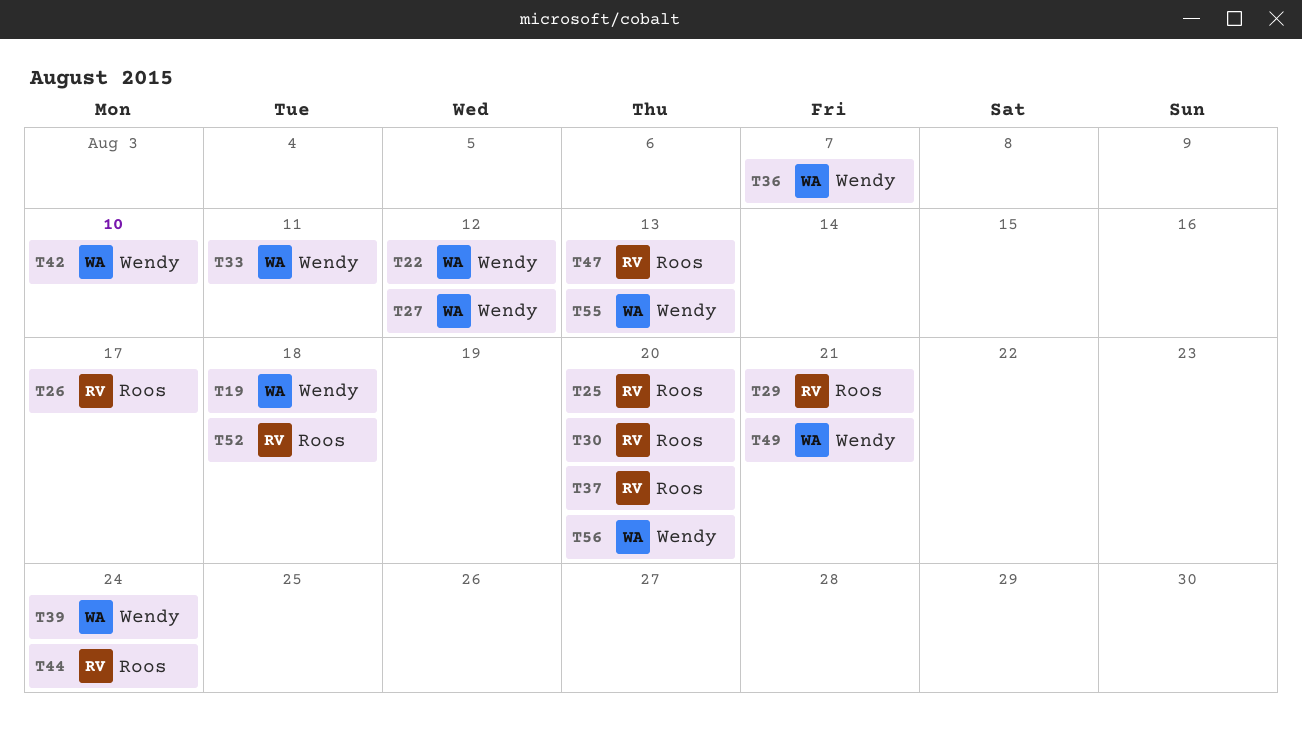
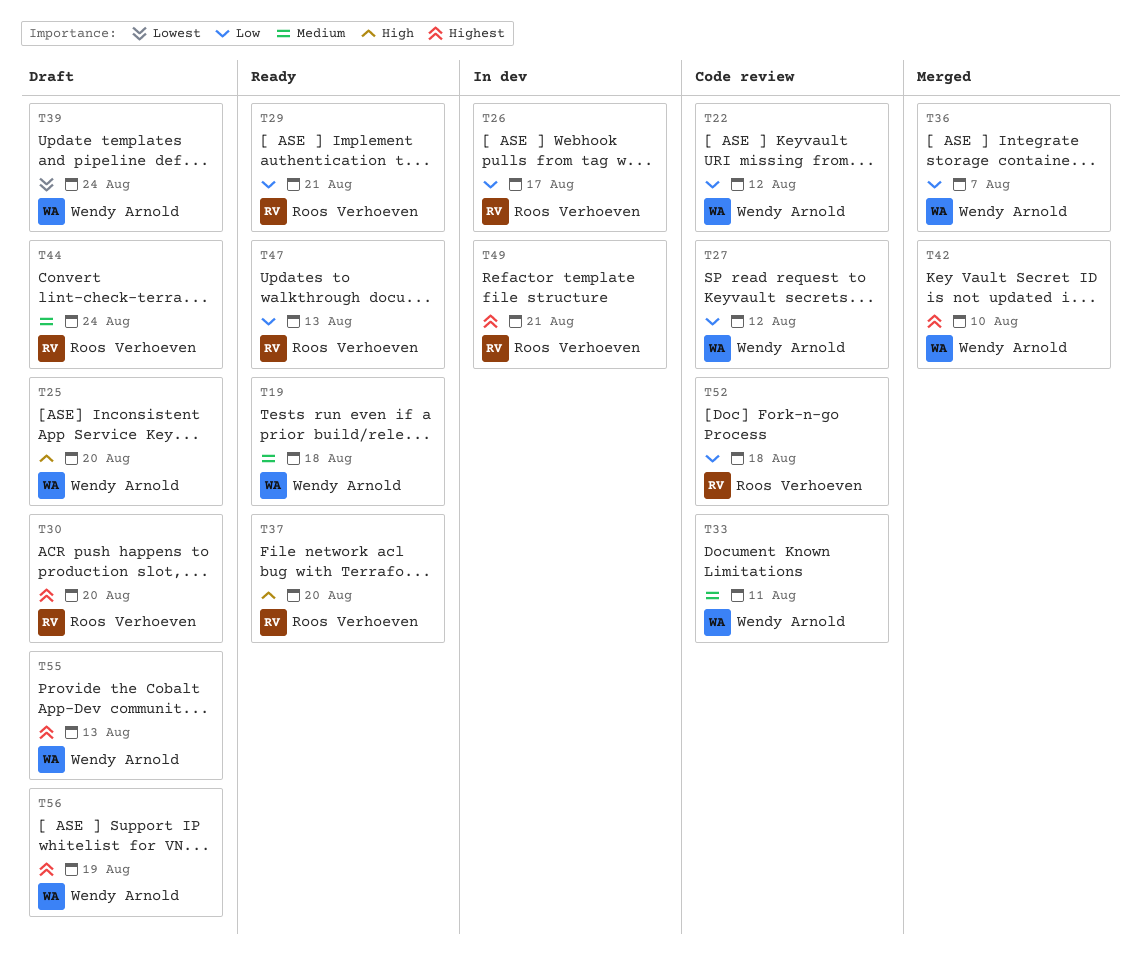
T25, owner: Roos Verhoeven -> Wendy Arnold
T49, owner: Wendy Arnold -> Roos Verhoeven
T56, due: Aug 20 -> Aug 19

